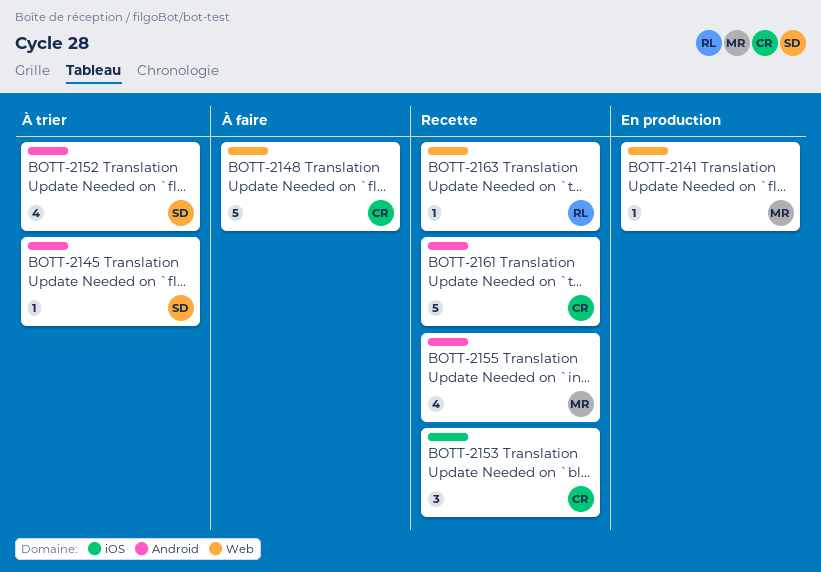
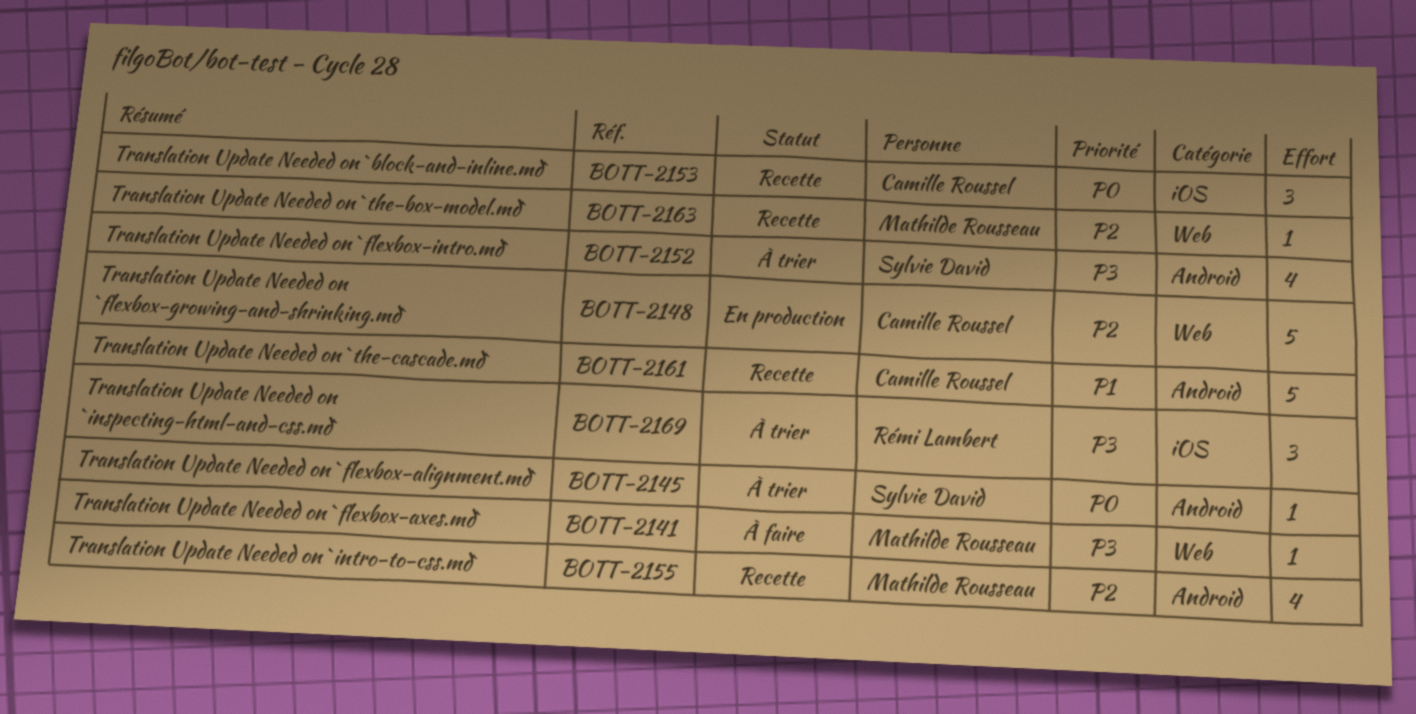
BOTT-2141, status: En production -> À faire
BOTT-2148, status: À faire -> En production
BOTT-2163, owner: Rémi Lambert -> Mathilde Rousseau
BOTT-2169: none -> present

